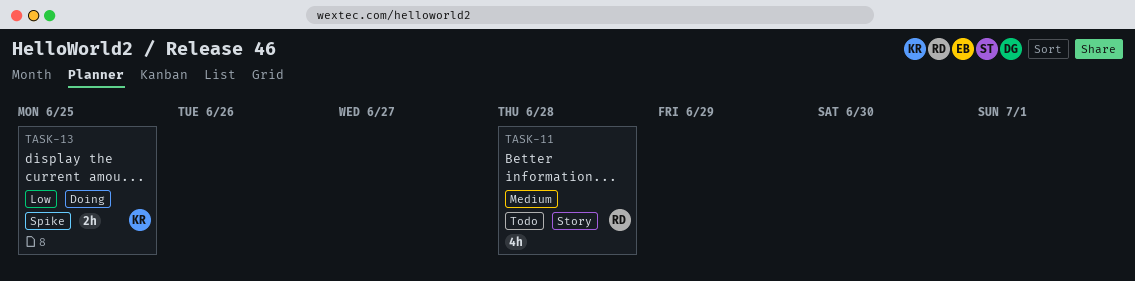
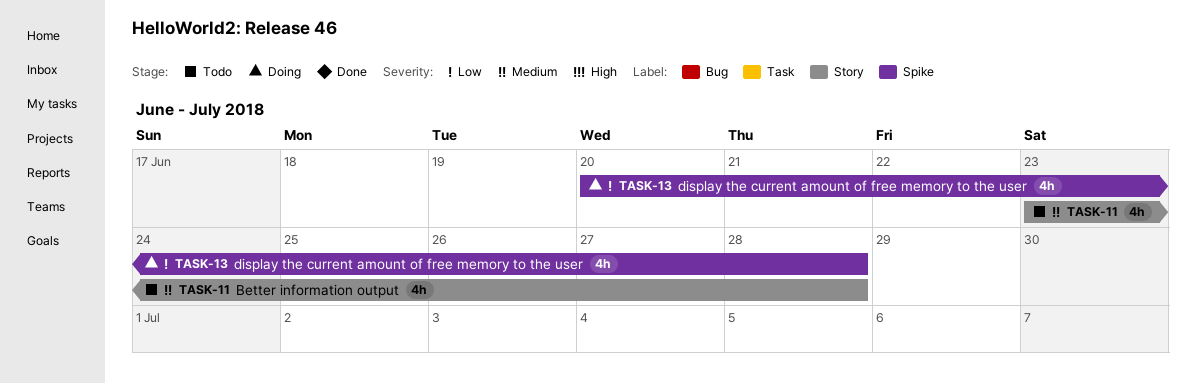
TASK-13, estimate: 2h -> 4h
TASK-13, due: Jun 25 -> Jun 28

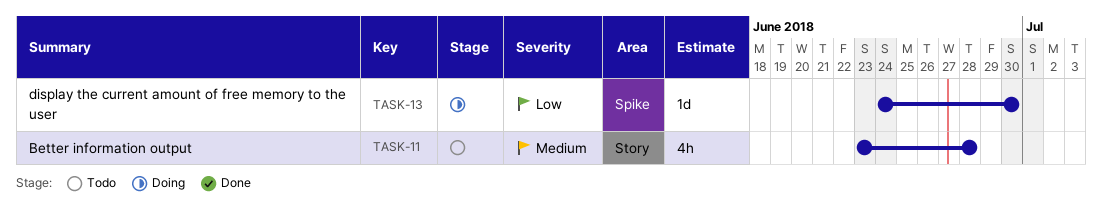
TASK-13, estimate: 4h -> 1d
TASK-13, start: Jun 20 -> Jun 24
TASK-13, due: Jun 28 -> Jun 30

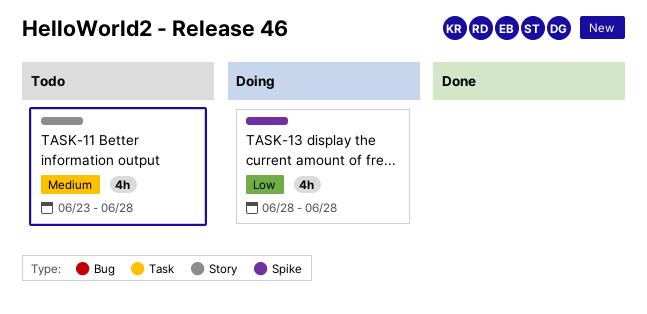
TASK-13, estimate: 1d -> 4h
TASK-13, start: Jun 24 -> Jun 28
TASK-13, due: Jun 30 -> Jun 28

